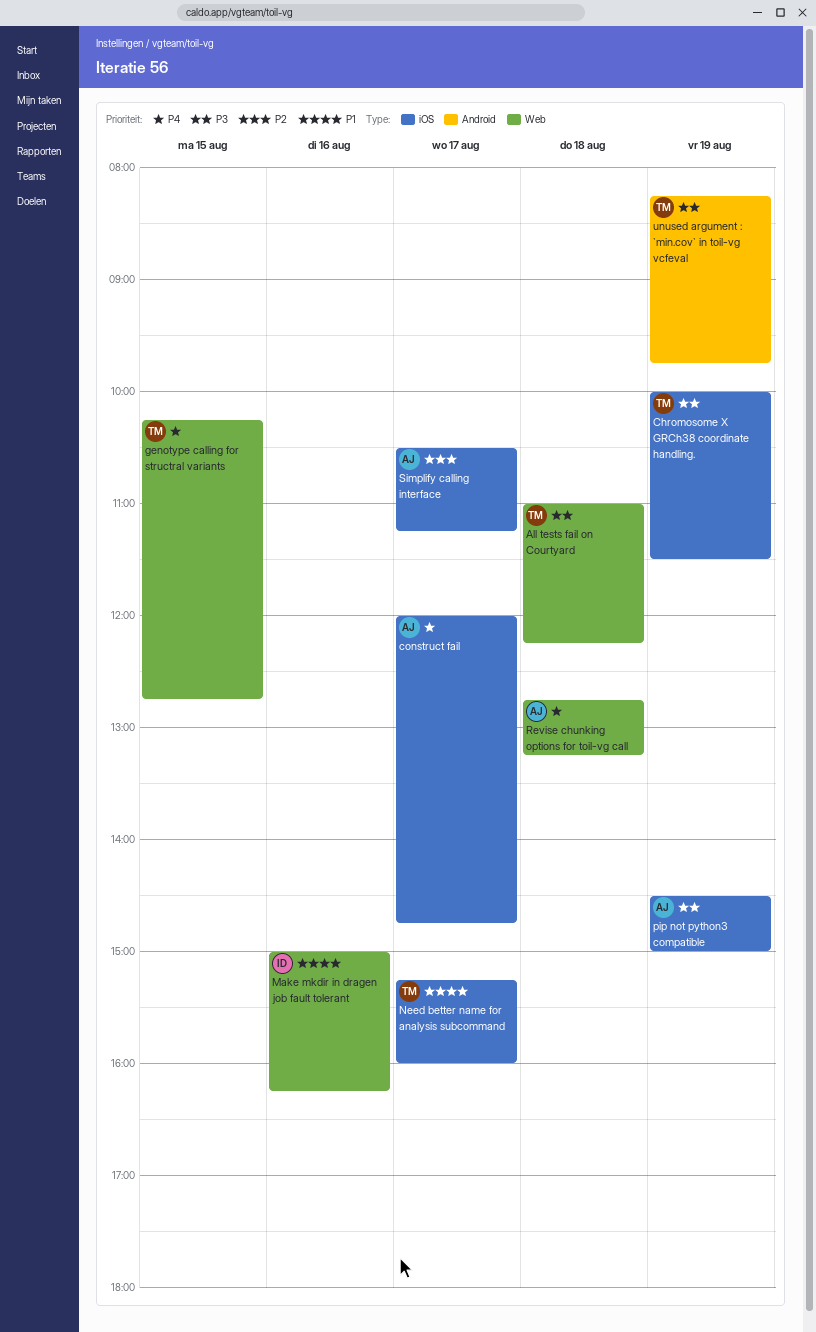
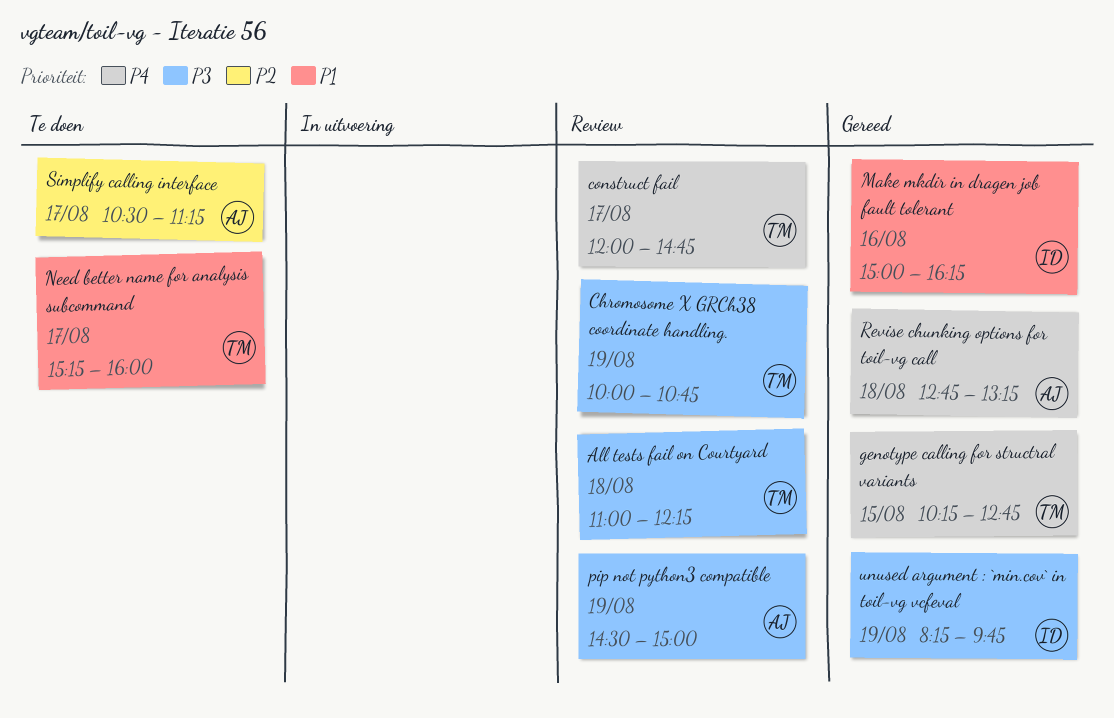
Chromosome X GRCh38 coordinate handling., ends: 11:30 -> 10:45
construct fail, owner: AJ -> TM
unused argument : `min.cov` in toil-vg vcfeval, owner: TM -> ID

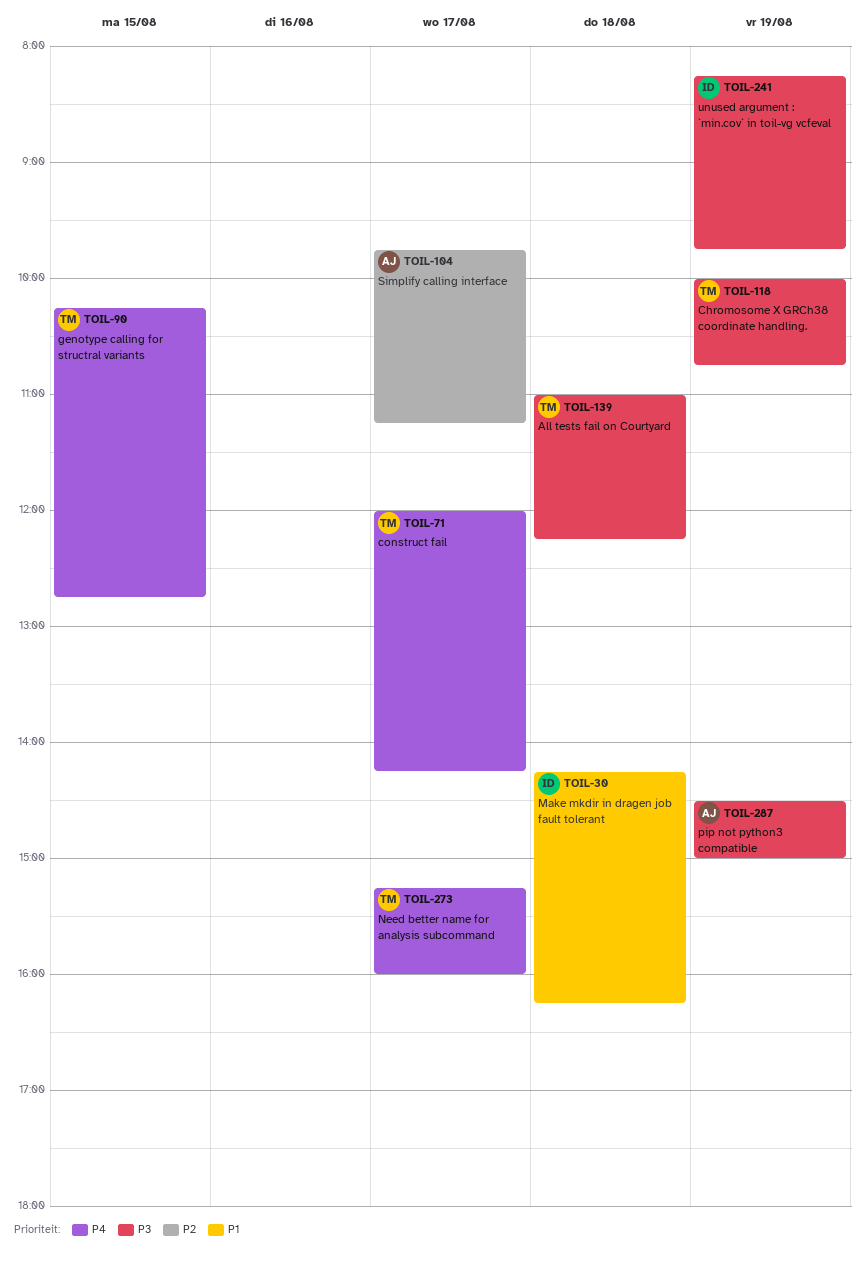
construct fail, ends: 14:45 -> 14:15
Make mkdir in dragen job fault tolerant, day: Aug 16 -> Aug 18
Make mkdir in dragen job fault tolerant, begins: 15:00 -> 14:15
Need better name for analysis subcommand, priority: P1 -> P4
Revise chunking options for toil-vg call: present -> none
Simplify calling interface, begins: 10:30 -> 09:45

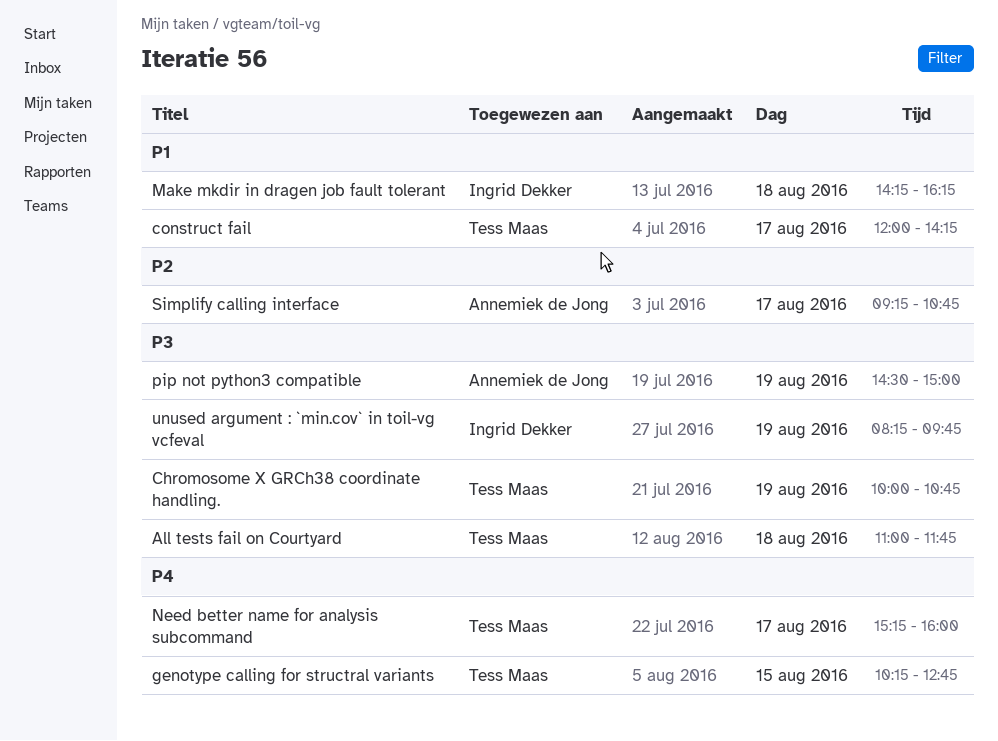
All tests fail on Courtyard, ends: 12:15 -> 11:45
construct fail, priority: P4 -> P1
Simplify calling interface, begins: 09:45 -> 09:15
Simplify calling interface, ends: 11:15 -> 10:45

